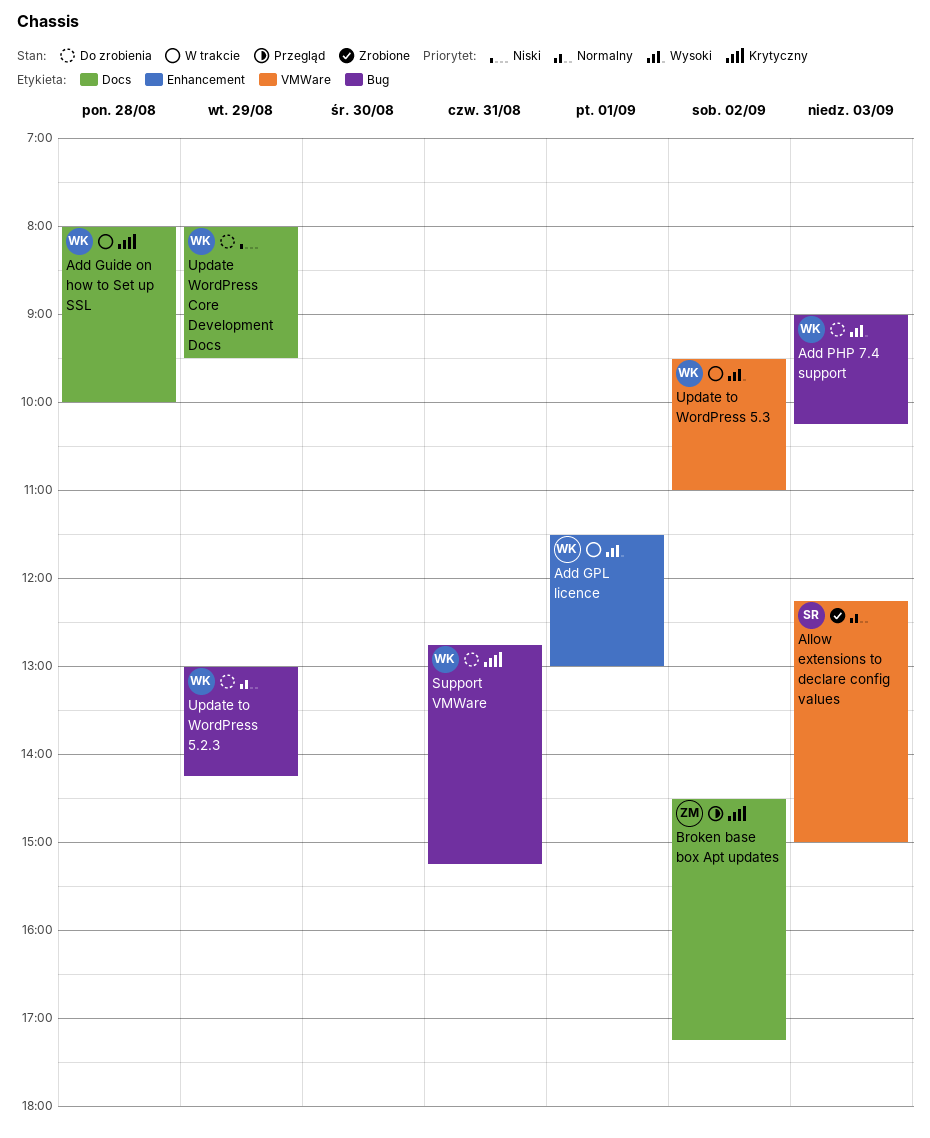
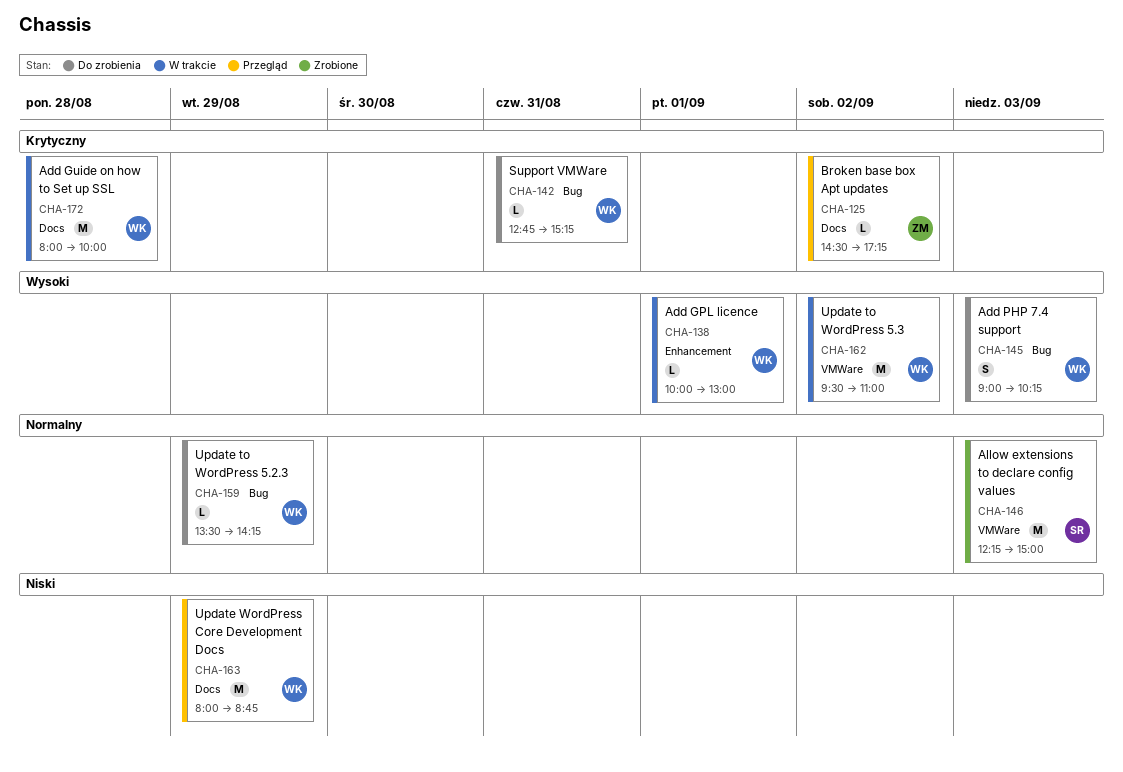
Add GPL licence, begins: 11:30 -> 10:00
Update to WordPress 5.2.3, begins: 13:00 -> 13:30
Update WordPress Core Development Docs, status: Do zrobienia -> Przegląd
Update WordPress Core Development Docs, ends: 09:30 -> 08:45

